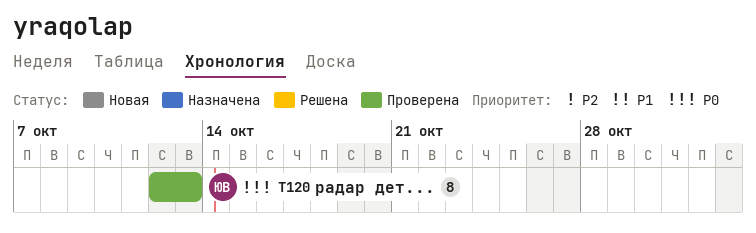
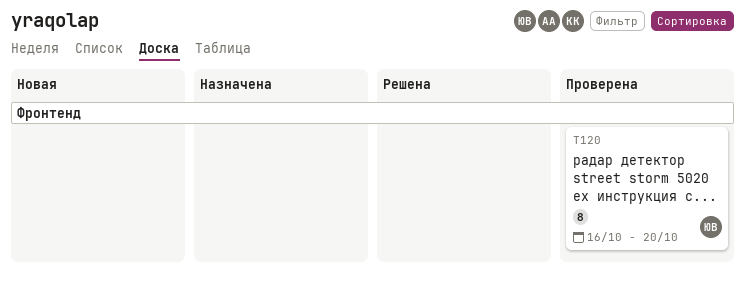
T120, start: Oct 12 -> Oct 16
T120, due: Oct 13 -> Oct 20

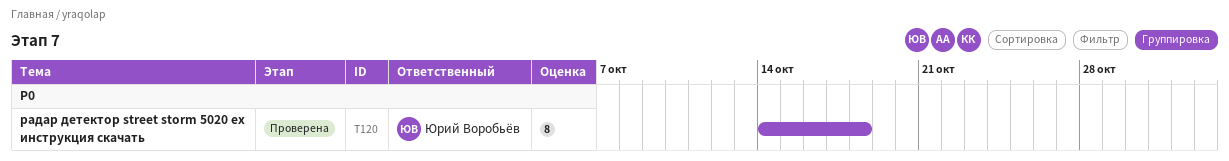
T120, start: Oct 16 -> Oct 14
T120, due: Oct 20 -> Oct 18

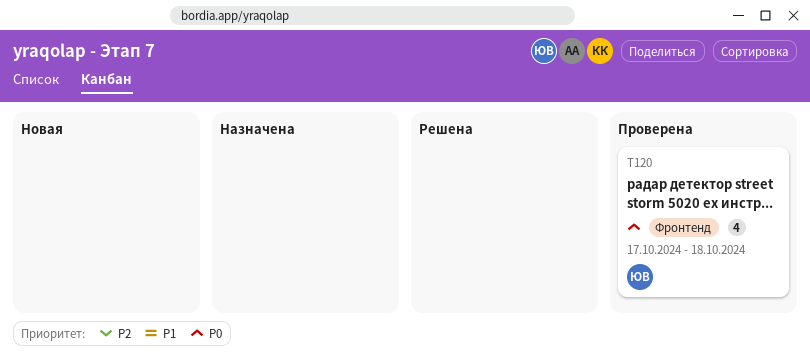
T120, estimate: 8 -> 4
T120, start: Oct 14 -> Oct 17

